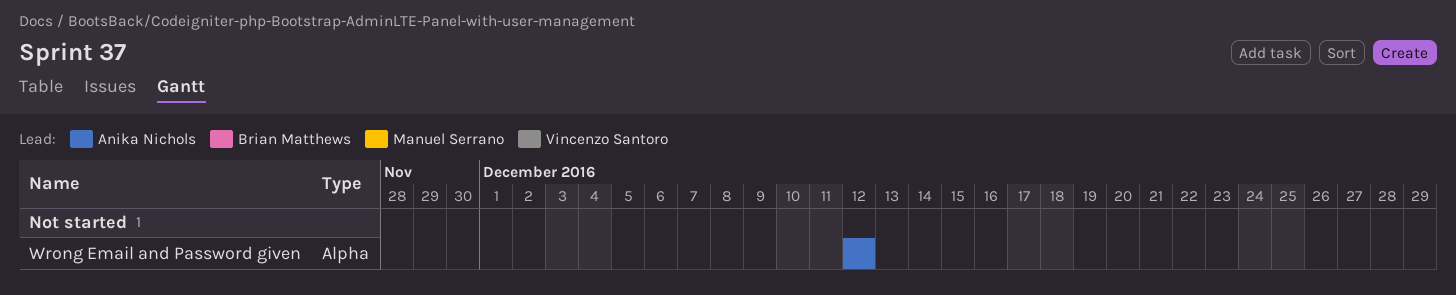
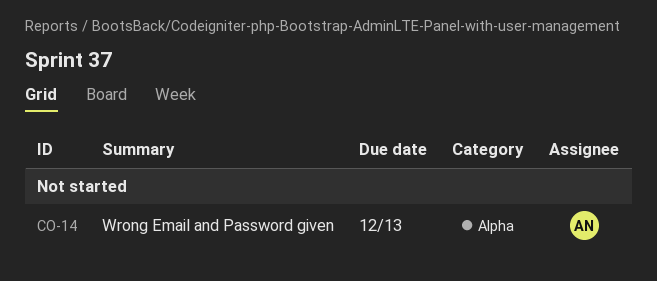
Wrong Email and Password given, due: Dec 12 -> Dec 13

